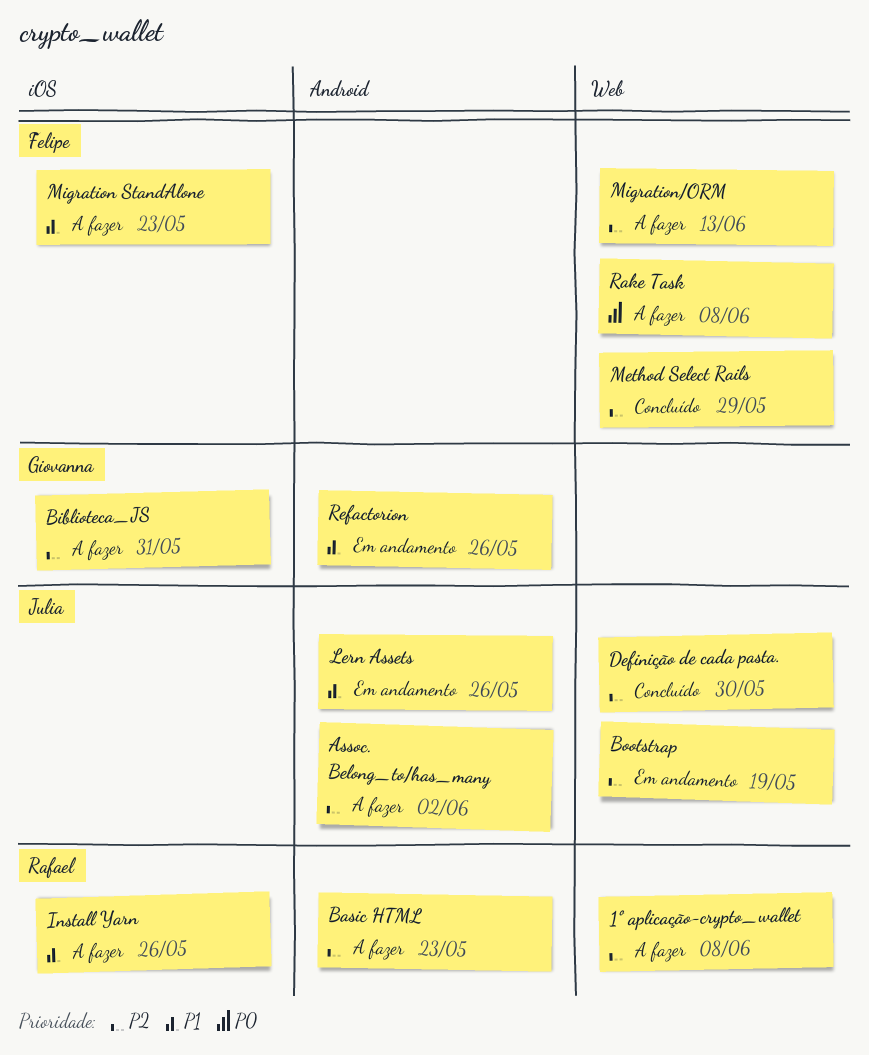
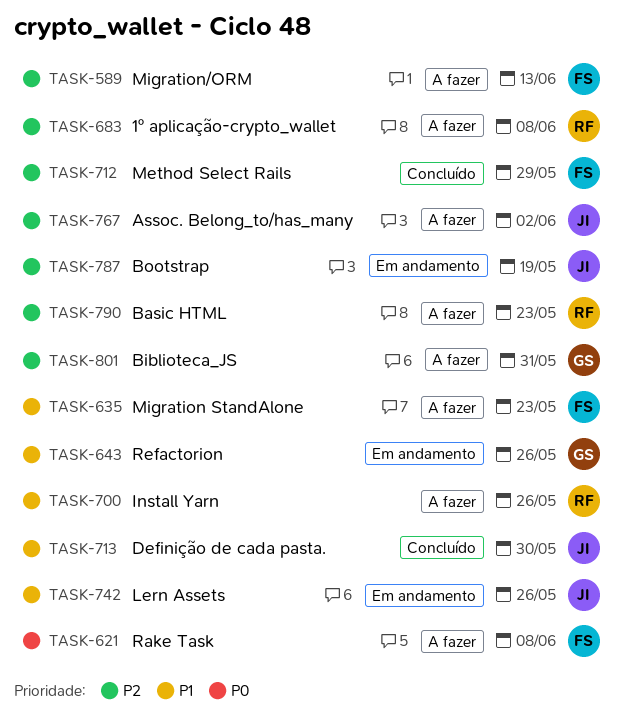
Definição de cada pasta., priority: P2 -> P1

